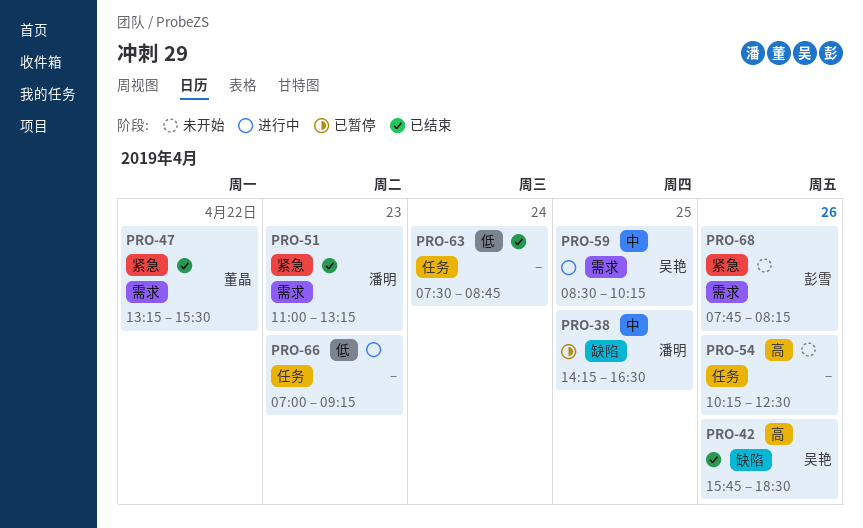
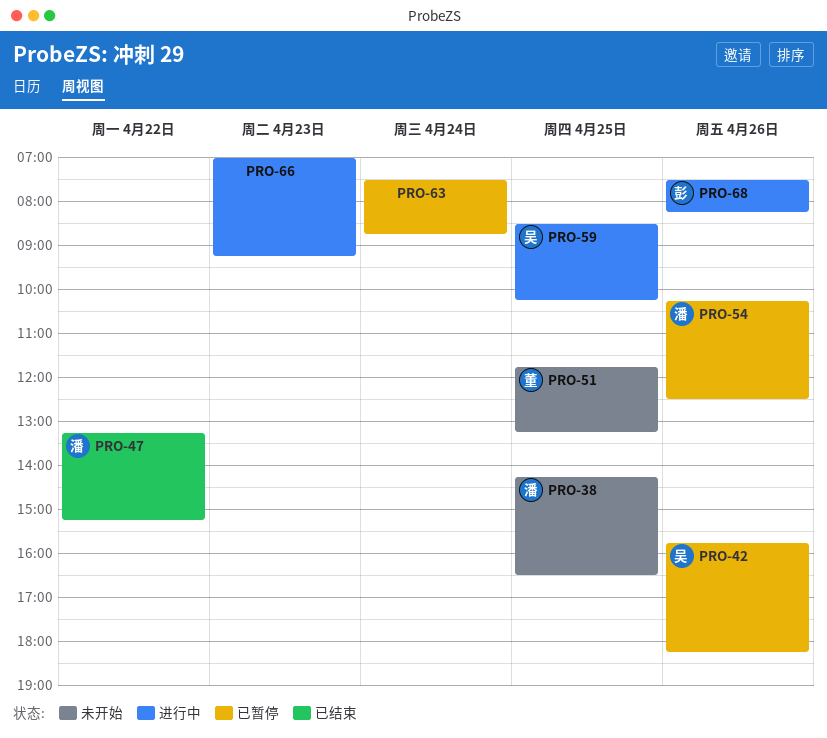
PRO-38, status: 已暂停 -> 未开始
PRO-42, status: 已结束 -> 已暂停
PRO-42, ends: 18:30 -> 18:15
PRO-47, owner: 董晶 -> 潘明
PRO-47, ends: 15:30 -> 15:15
PRO-51, status: 已结束 -> 未开始
PRO-51, owner: 潘明 -> 董晶
PRO-51, day: Apr 23 -> Apr 25
PRO-51, begins: 11:00 -> 11:45
PRO-54, status: 未开始 -> 已暂停
PRO-54, owner: none -> 潘明
PRO-63, status: 已结束 -> 已暂停
PRO-68, status: 未开始 -> 进行中
PRO-68, begins: 07:45 -> 07:30

